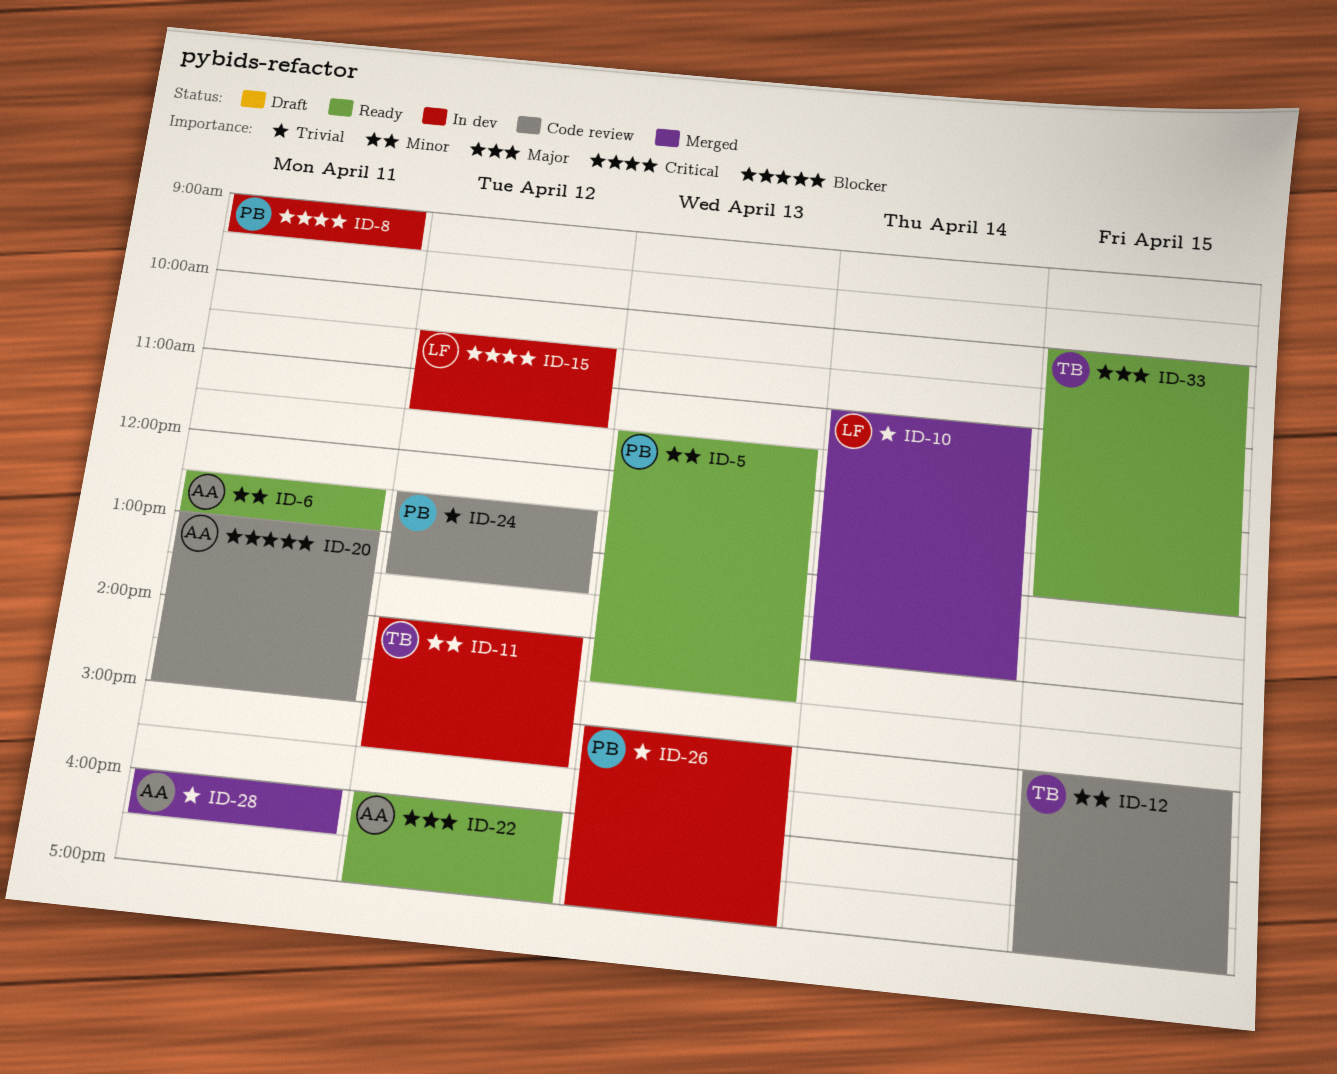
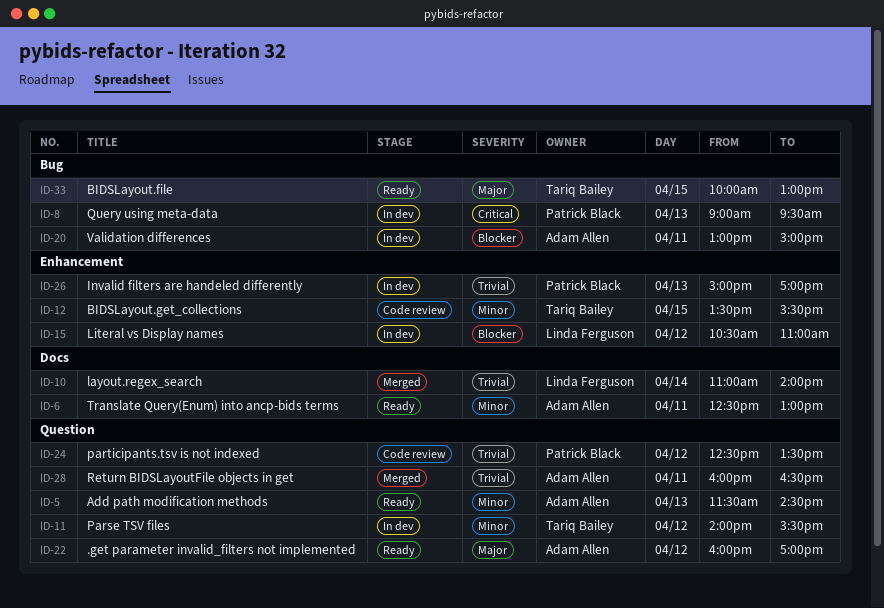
ID-5, owner: Patrick Black -> Adam Allen
ID-8, day: Apr 11 -> Apr 13
ID-12, begins: 15:00 -> 13:30
ID-12, ends: 17:00 -> 15:30
ID-15, priority: Critical -> Blocker
ID-15, ends: 11:30 -> 11:00
ID-20, status: Code review -> In dev

